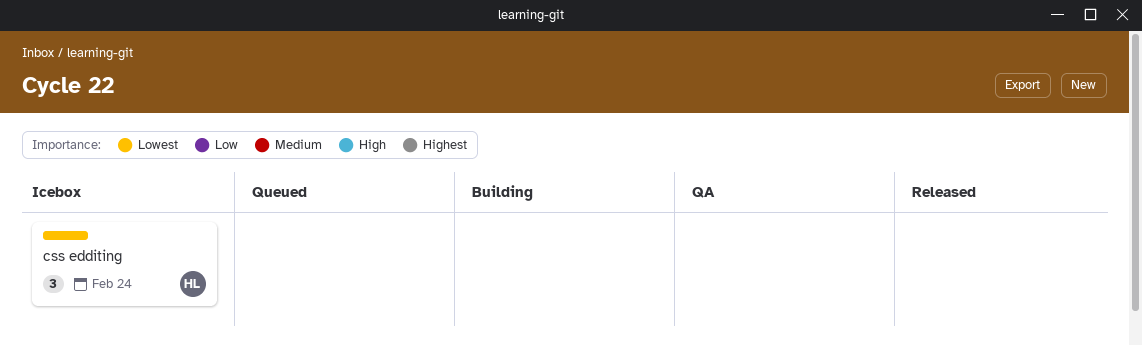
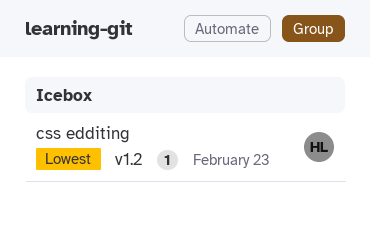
css edditing, estimate: 3 -> 1
css edditing, due: Feb 24 -> Feb 23

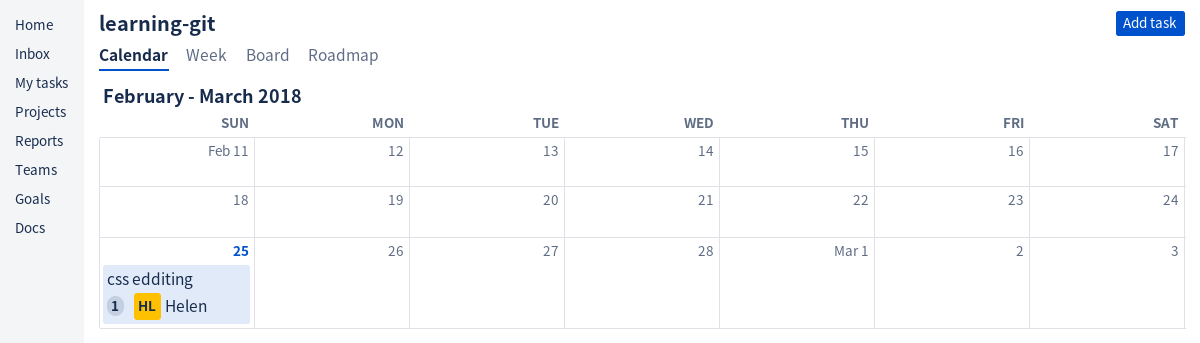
css edditing, due: Feb 23 -> Feb 25

